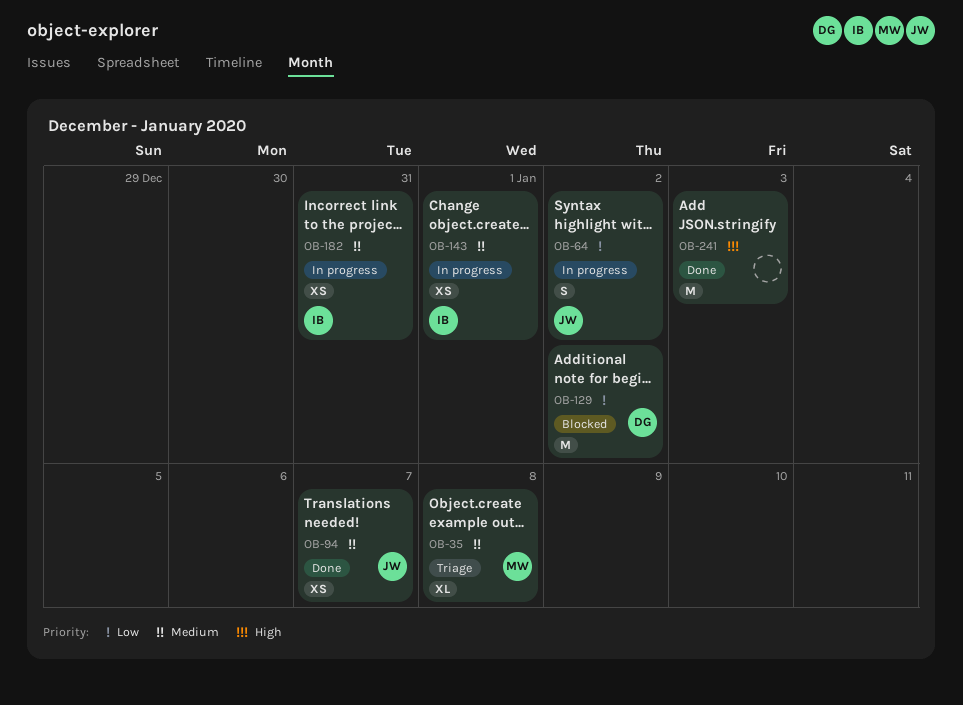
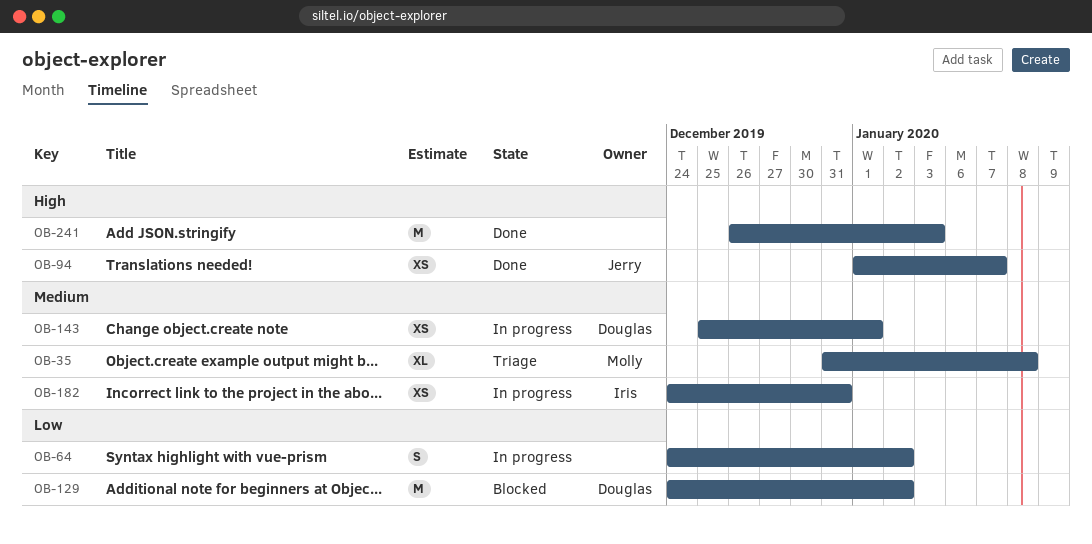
OB-64, owner: Jerry -> none
OB-94, priority: Medium -> High
OB-143, owner: Iris -> Douglas

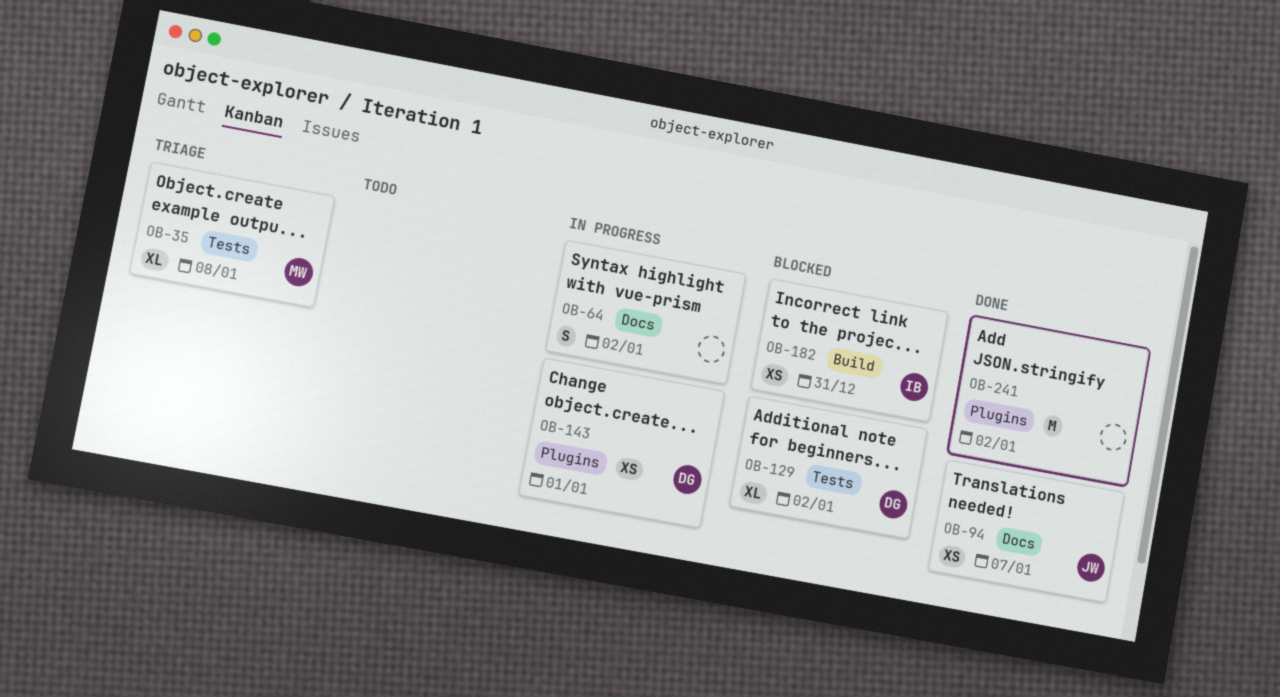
OB-129, estimate: M -> XL
OB-182, status: In progress -> Blocked
OB-241, due: Jan 3 -> Jan 2

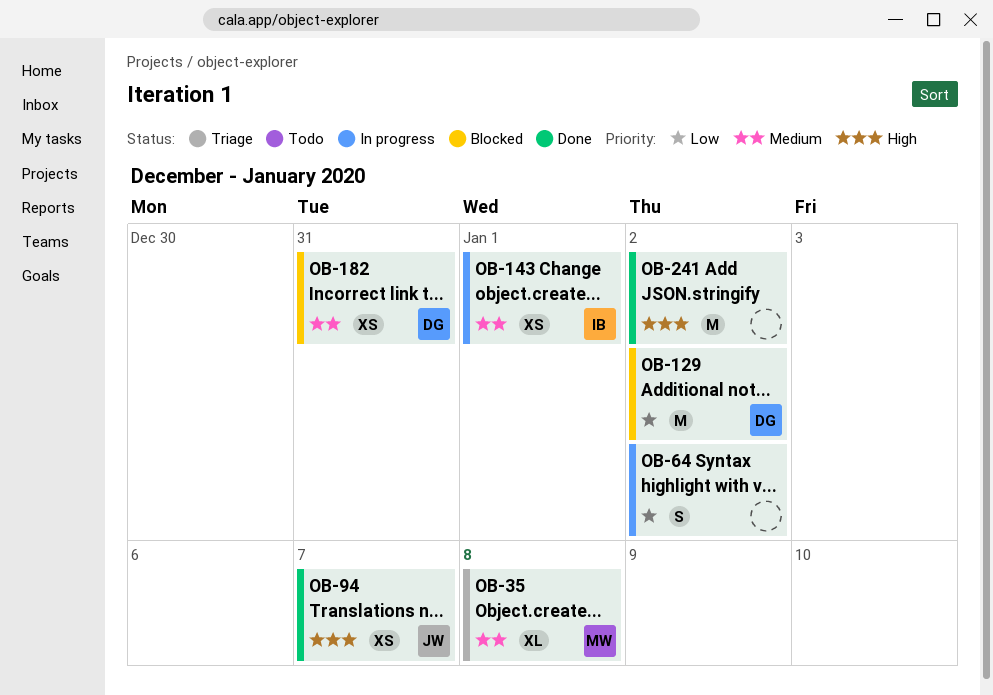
OB-129, estimate: XL -> M
OB-143, owner: DG -> IB
OB-182, owner: IB -> DG

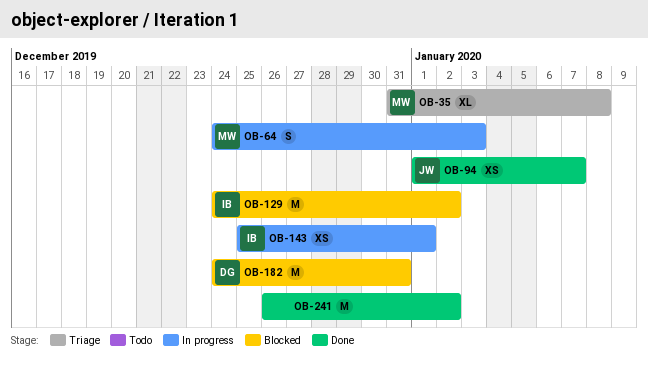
OB-64, owner: none -> MW
OB-64, due: Jan 2 -> Jan 3
OB-129, owner: DG -> IB
OB-182, estimate: XS -> M

